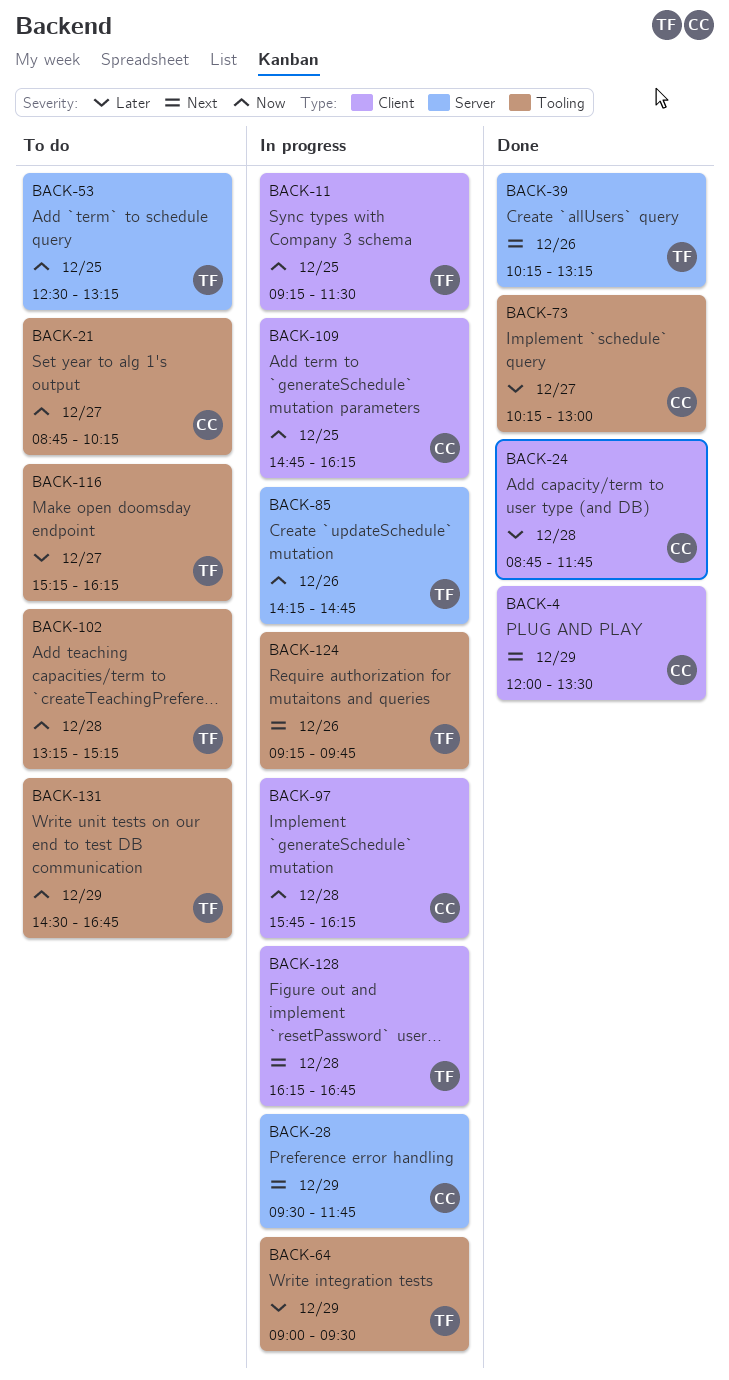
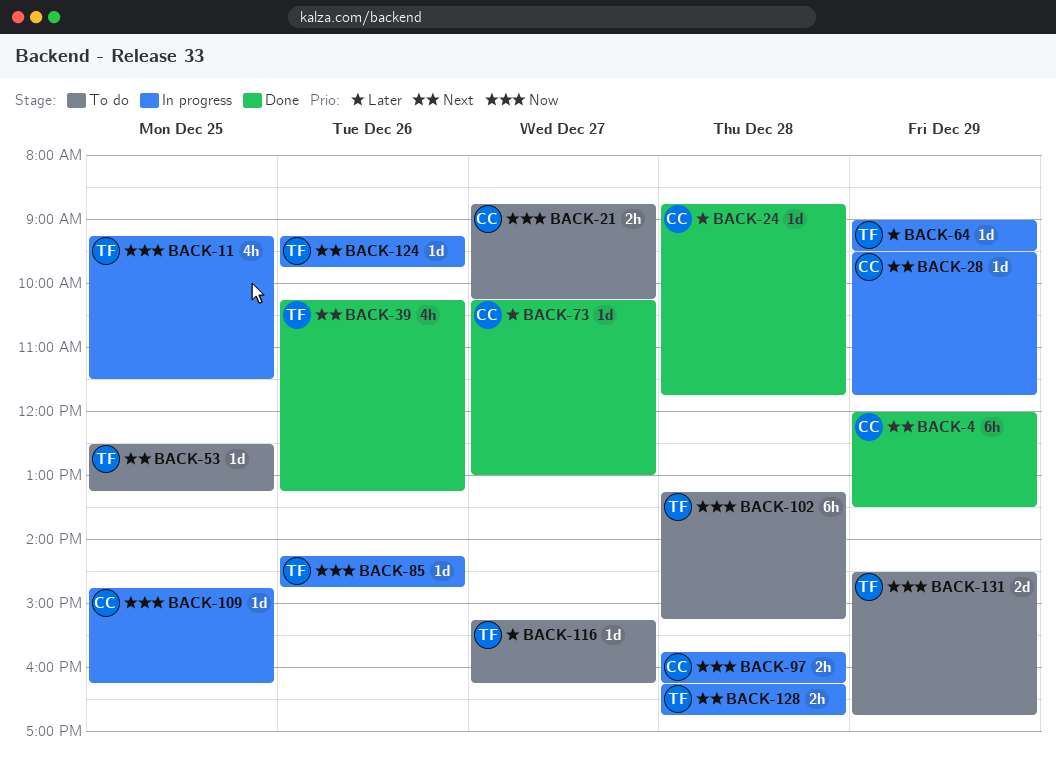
BACK-53, priority: Now -> Next

